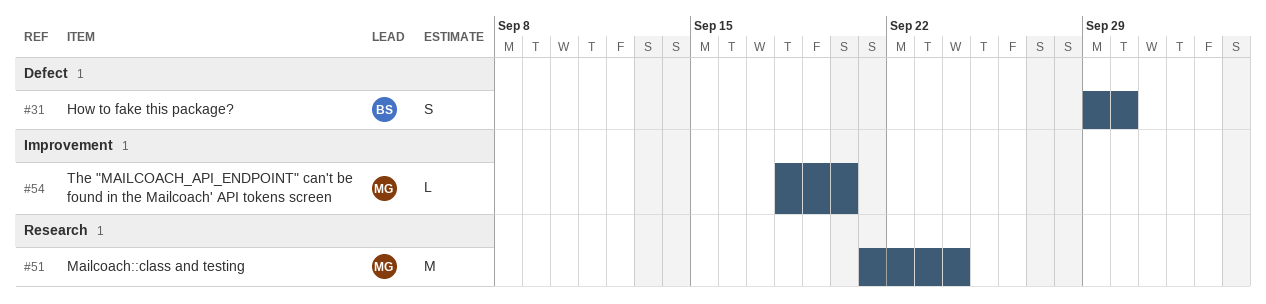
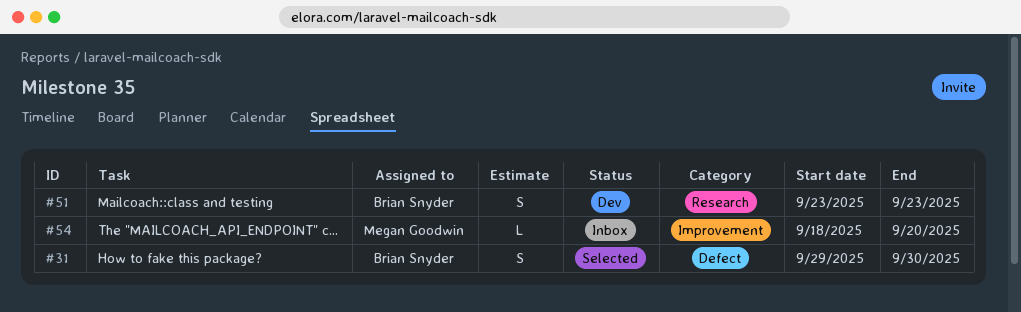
#51, owner: Megan Goodwin -> Brian Snyder
#51, estimate: M -> S
#51, start: Sep 21 -> Sep 23
#51, due: Sep 24 -> Sep 23

